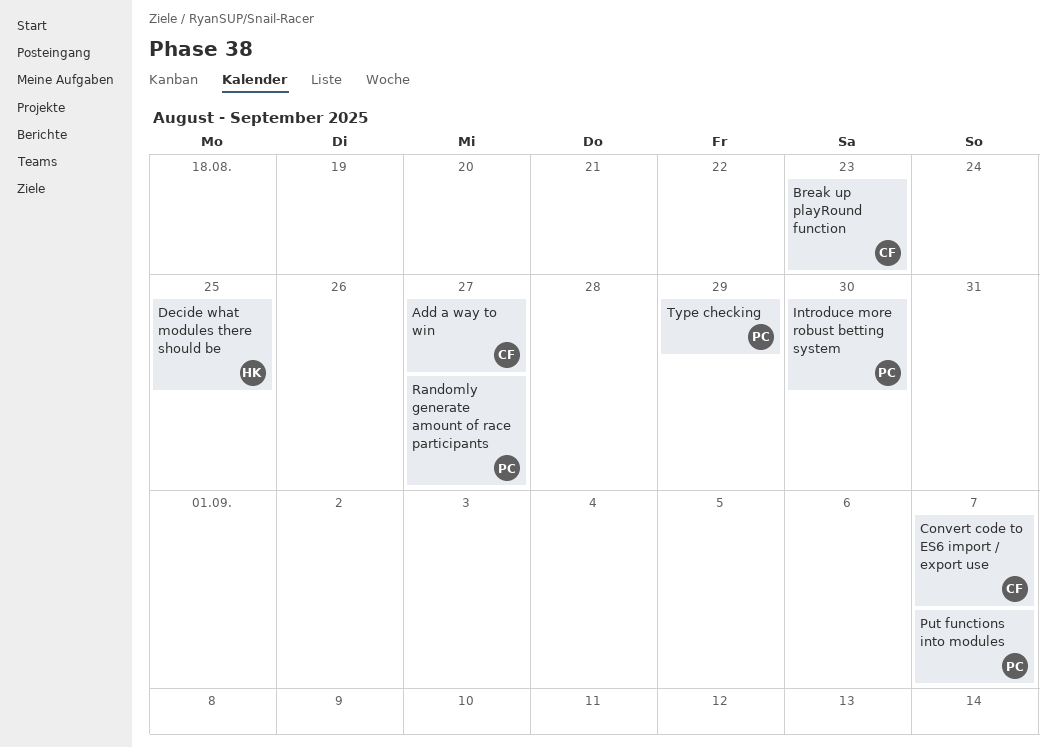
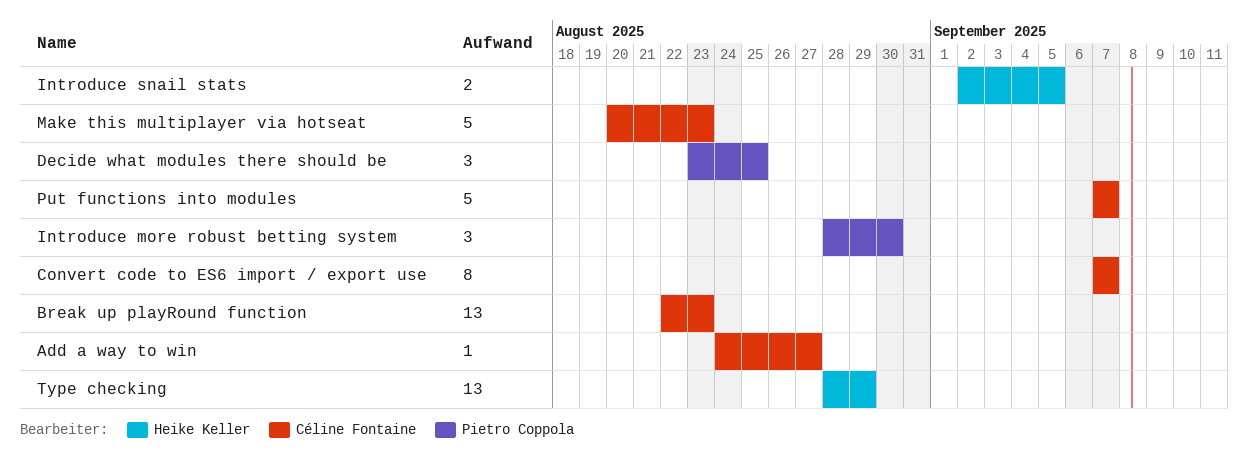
Decide what modules there should be, owner: Heike Keller -> Pietro Coppola
Introduce snail stats: none -> present
Make this multiplayer via hotseat: none -> present
Put functions into modules, owner: Pietro Coppola -> Céline Fontaine
Randomly generate amount of race participants: present -> none
Type checking, owner: Pietro Coppola -> Heike Keller

